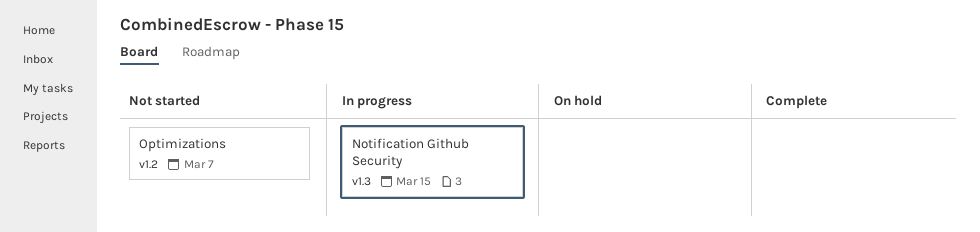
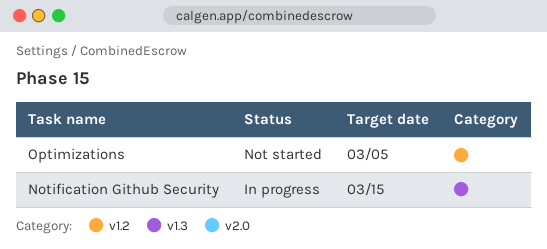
Optimizations, due: Mar 7 -> Mar 5

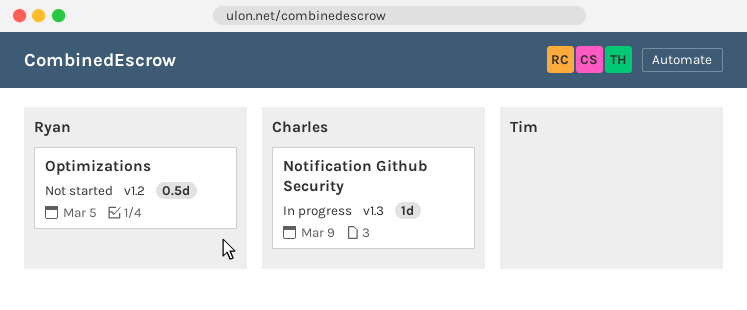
Notification Github Security, due: Mar 15 -> Mar 9

